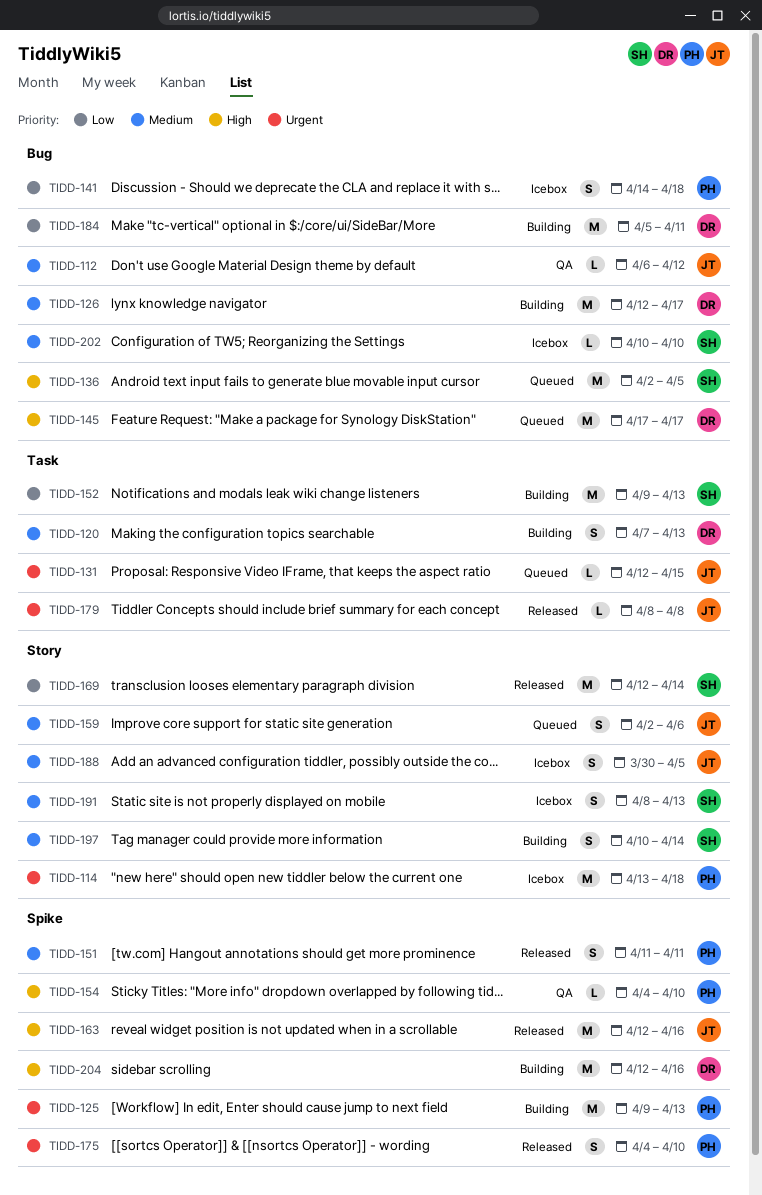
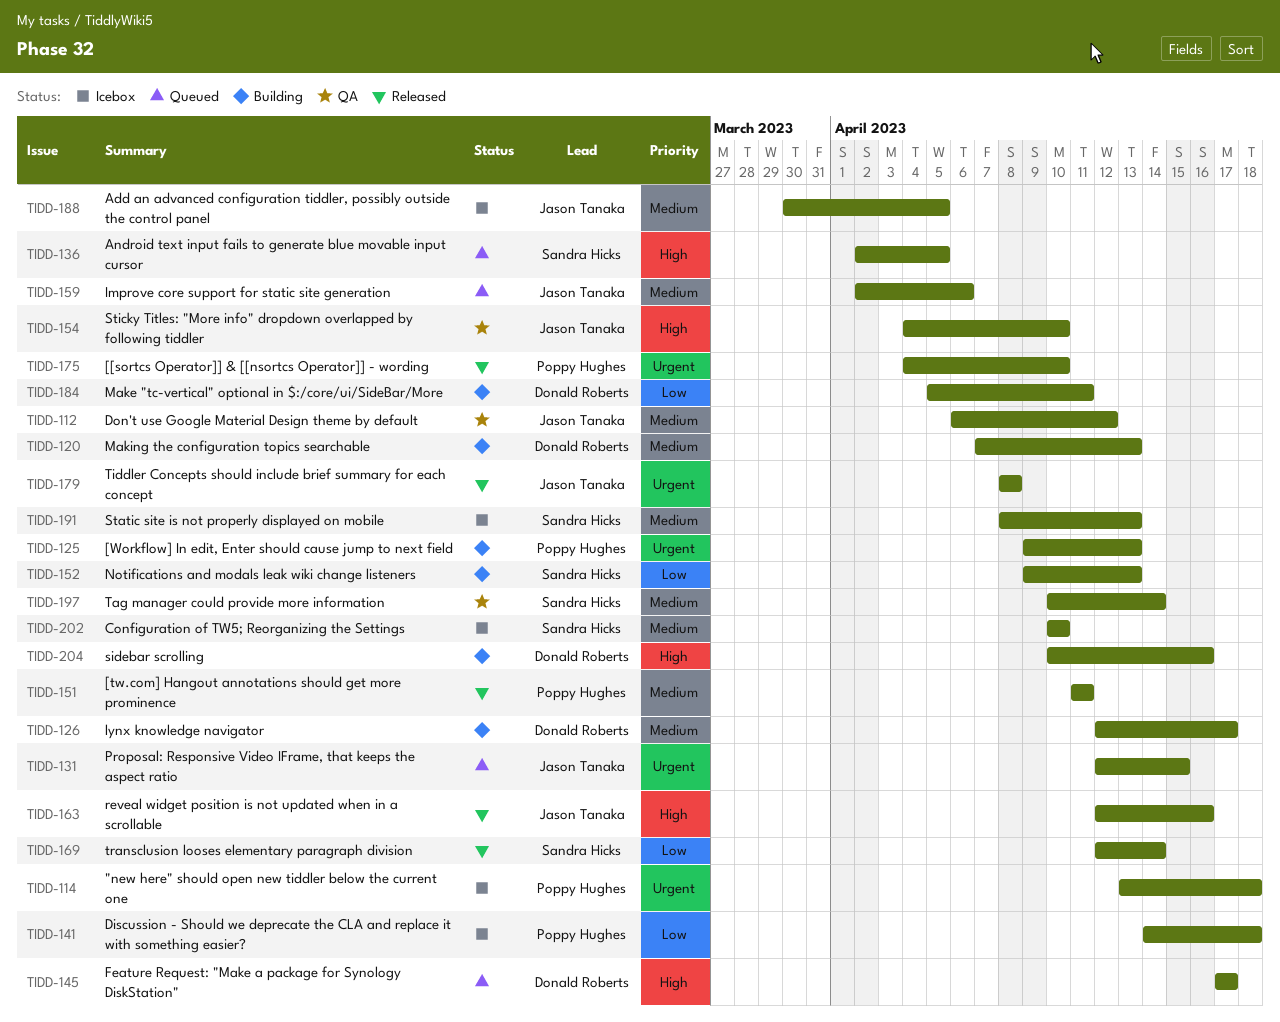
TIDD-154, owner: Poppy Hughes -> Jason Tanaka
TIDD-197, status: Building -> QA
TIDD-204, start: Apr 12 -> Apr 10

